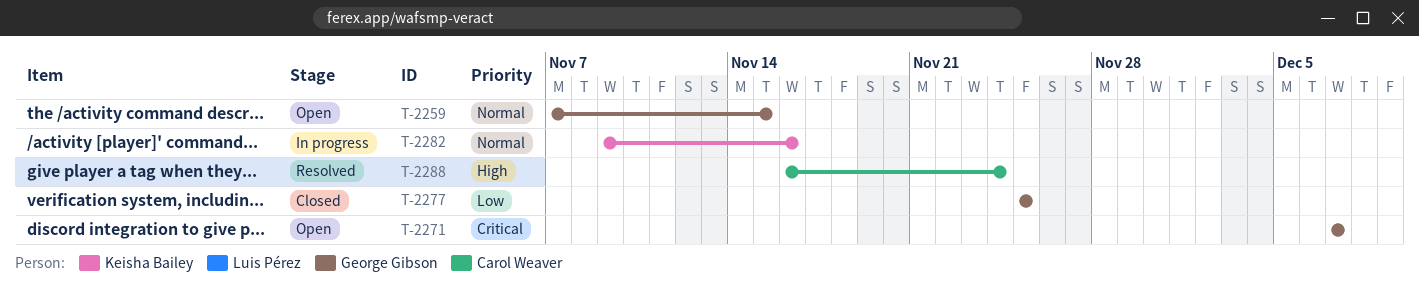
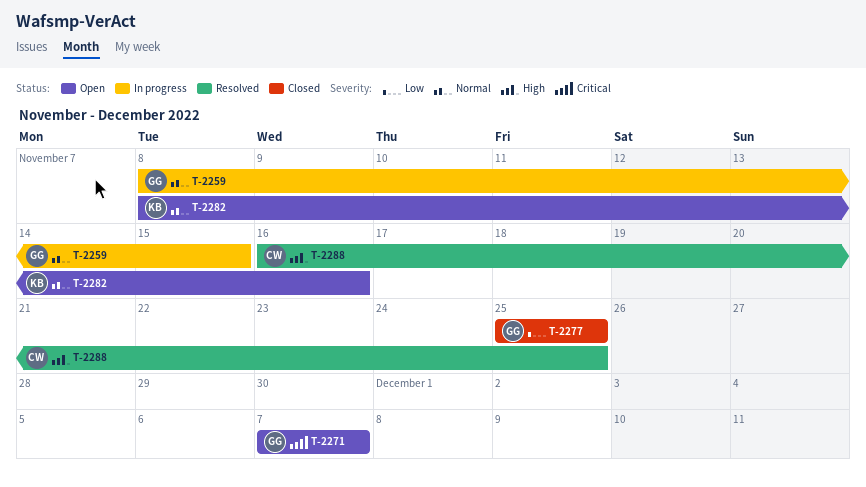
T-2259, status: Open -> In progress
T-2259, start: Nov 7 -> Nov 8
T-2282, status: In progress -> Open
T-2282, start: Nov 9 -> Nov 8
T-2288, due: Nov 24 -> Nov 25

